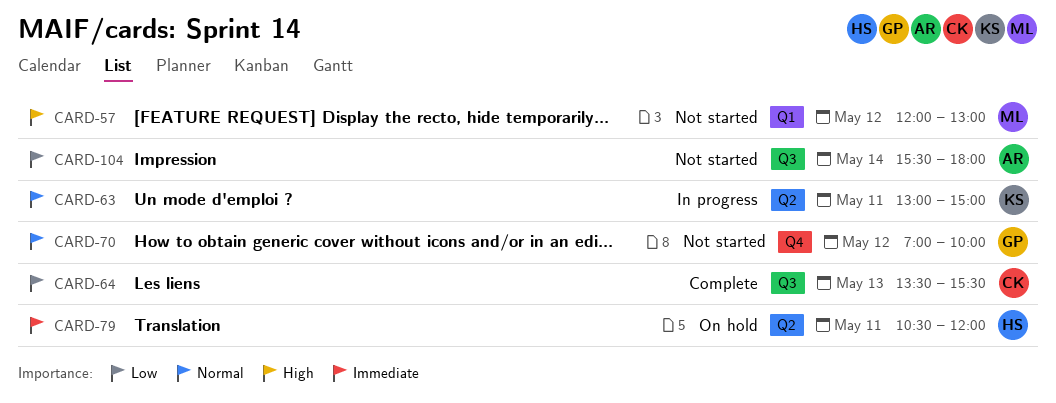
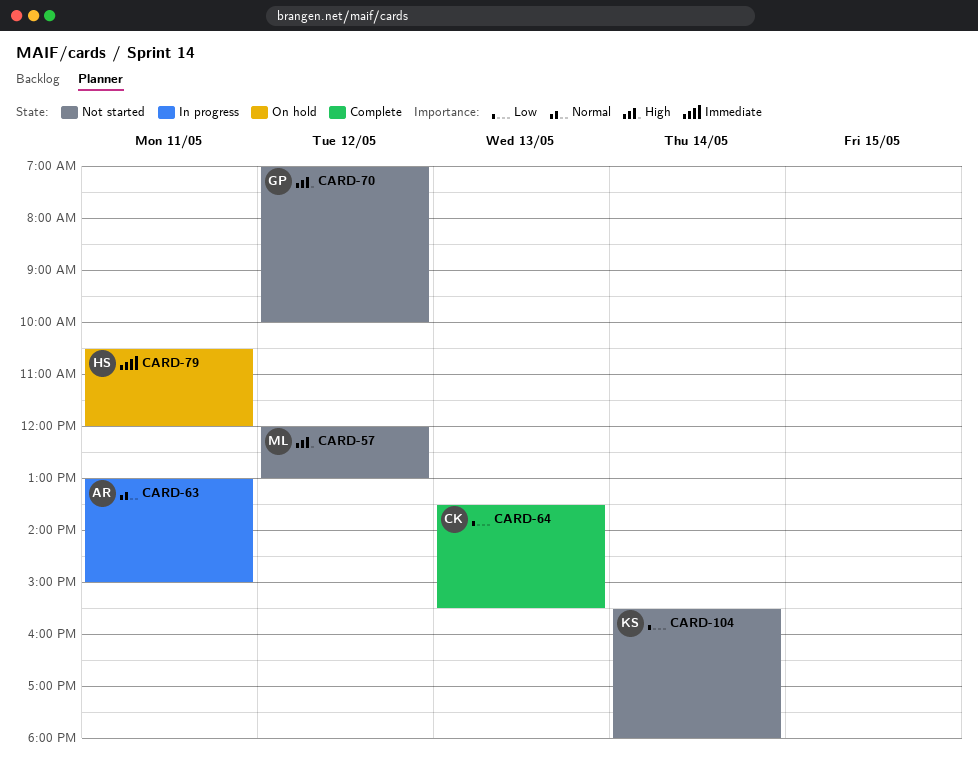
CARD-63, owner: KS -> AR
CARD-70, priority: Normal -> High
CARD-104, owner: AR -> KS

